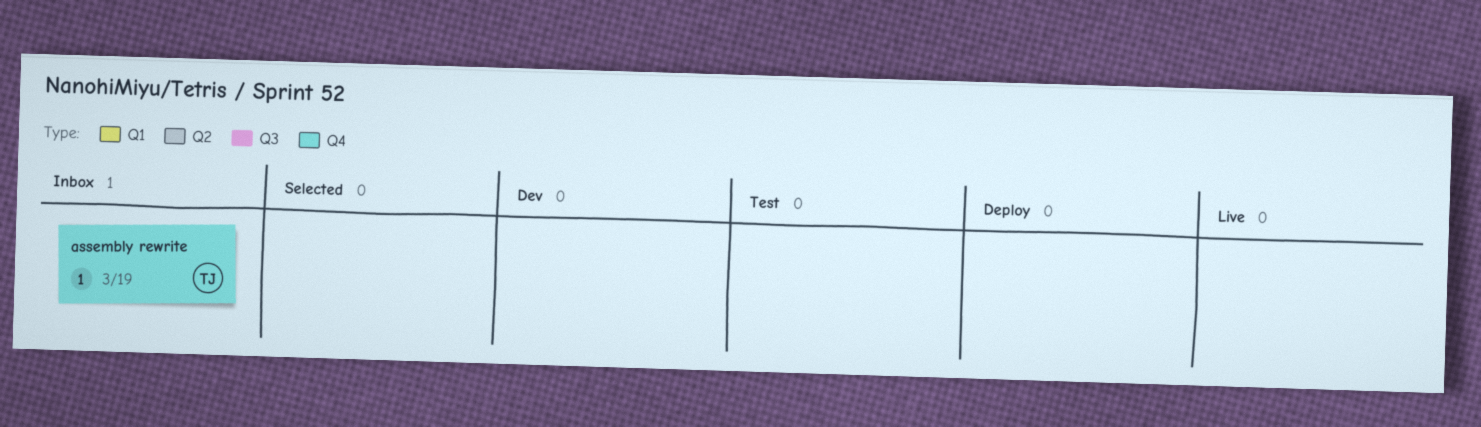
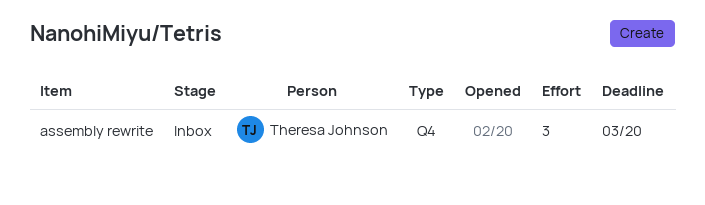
assembly rewrite, estimate: 1 -> 3
assembly rewrite, due: Mar 19 -> Mar 20

